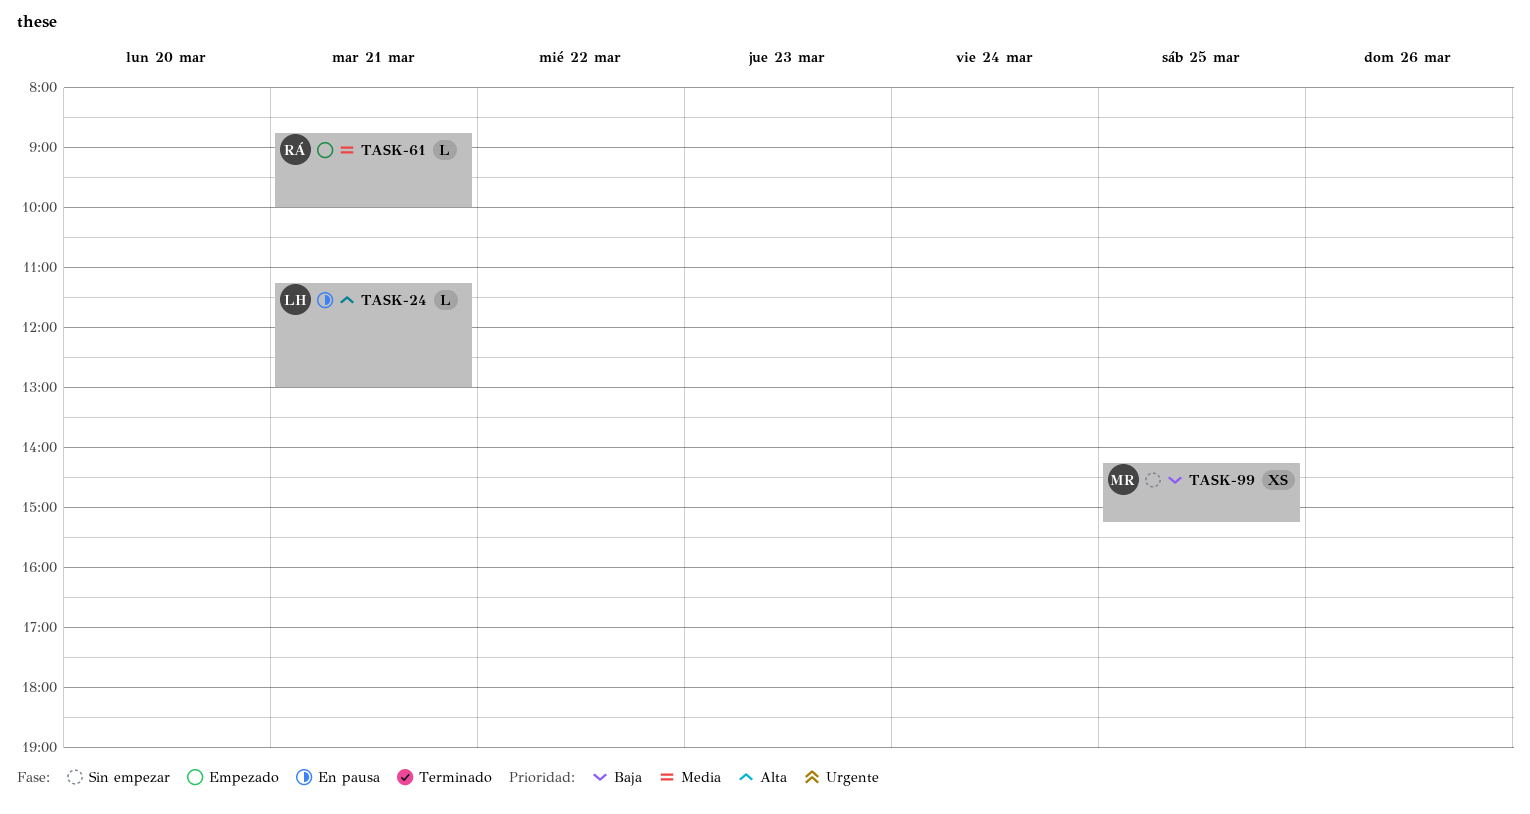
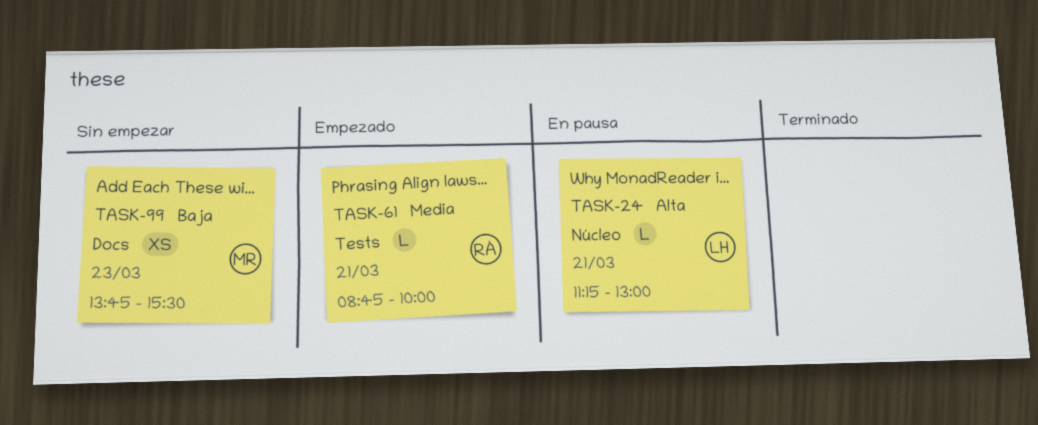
TASK-99, day: Mar 25 -> Mar 23
TASK-99, begins: 14:15 -> 13:45
TASK-99, ends: 15:15 -> 15:30

